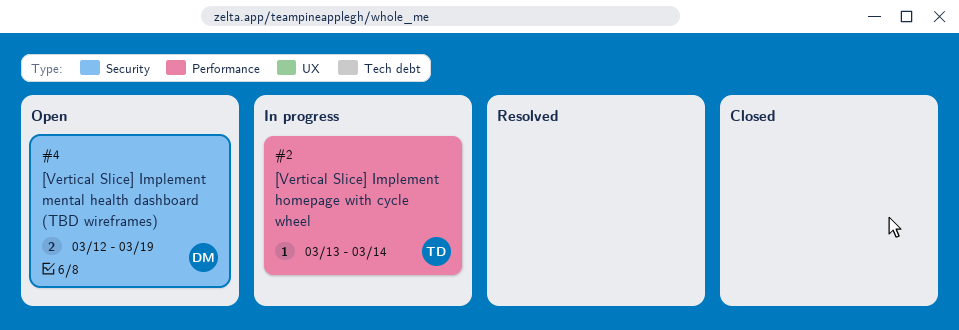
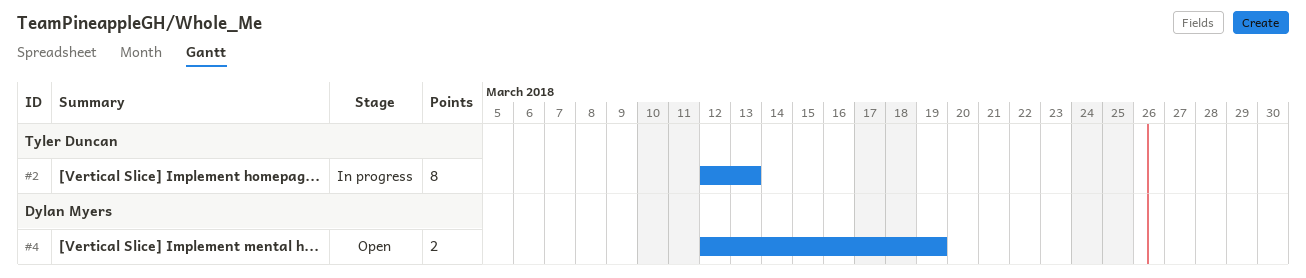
#2, estimate: 1 -> 8
#2, start: Mar 13 -> Mar 12
#2, due: Mar 14 -> Mar 13

